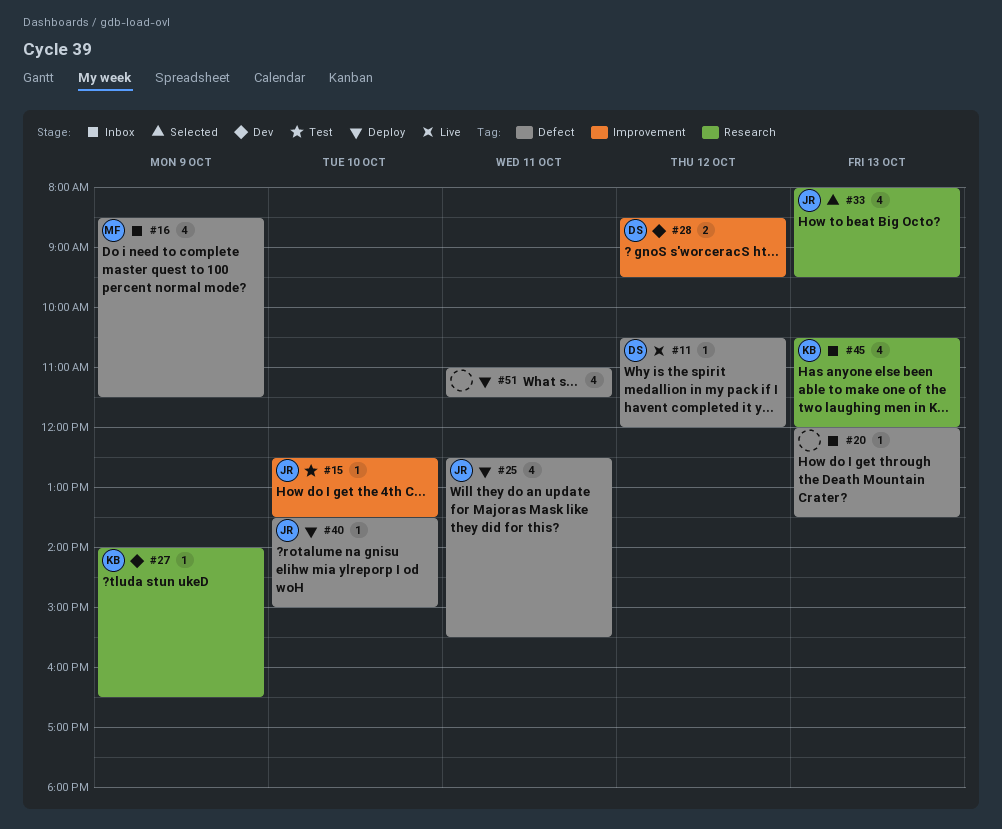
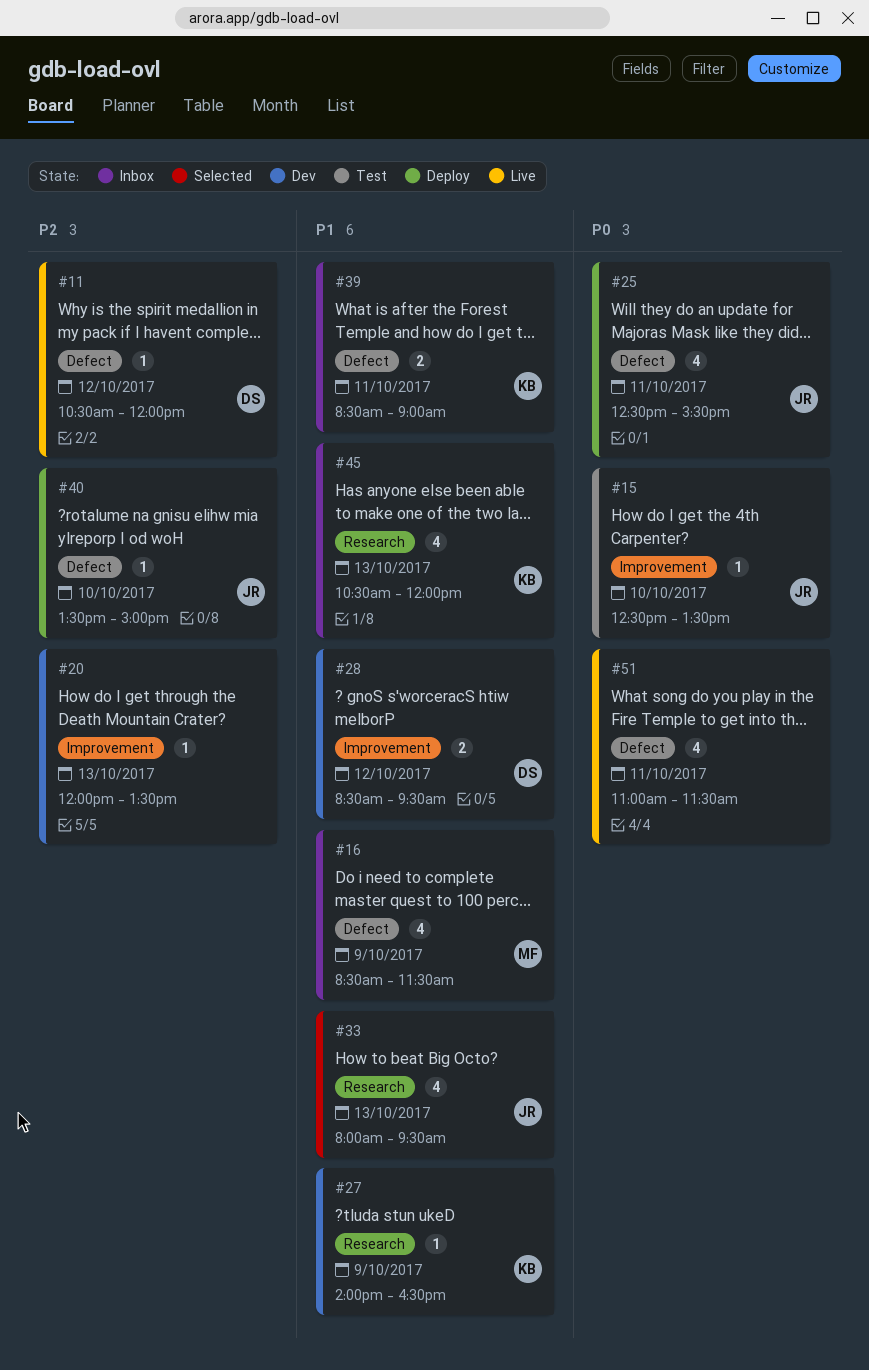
#20, status: Inbox -> Dev
#20, label: Defect -> Improvement
#39: none -> present
#51, status: Deploy -> Live

